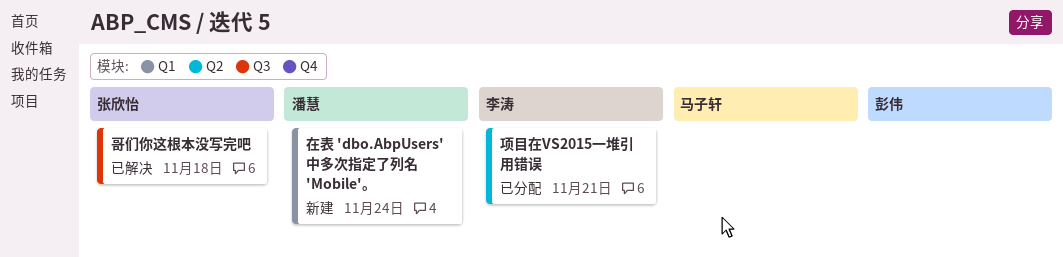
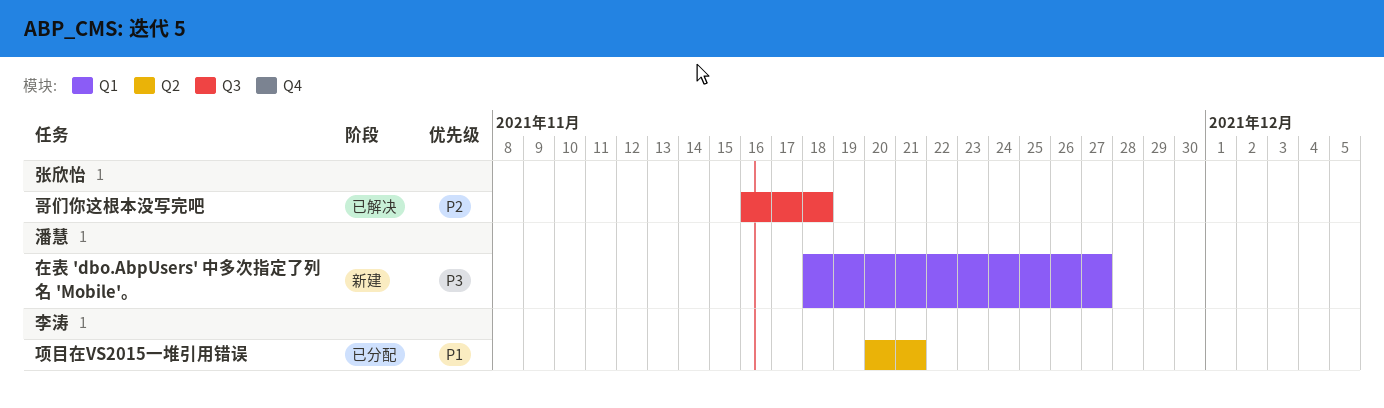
在表 'dbo.AbpUsers' 中多次指定了列名 'Mobile'。, due: Nov 24 -> Nov 27

